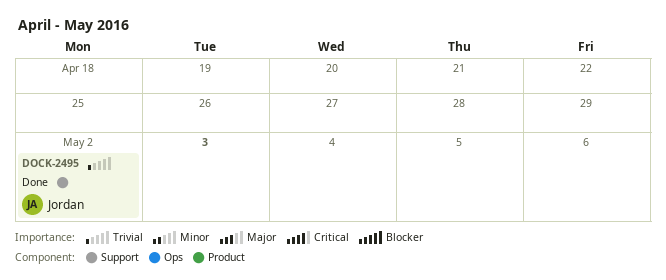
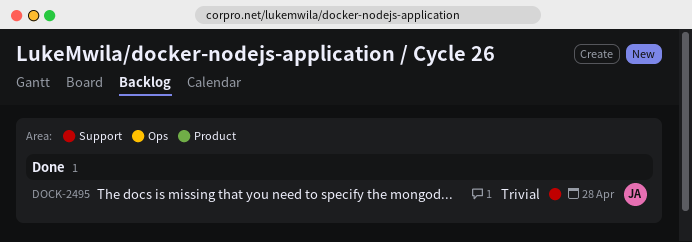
DOCK-2495, due: May 2 -> Apr 28

